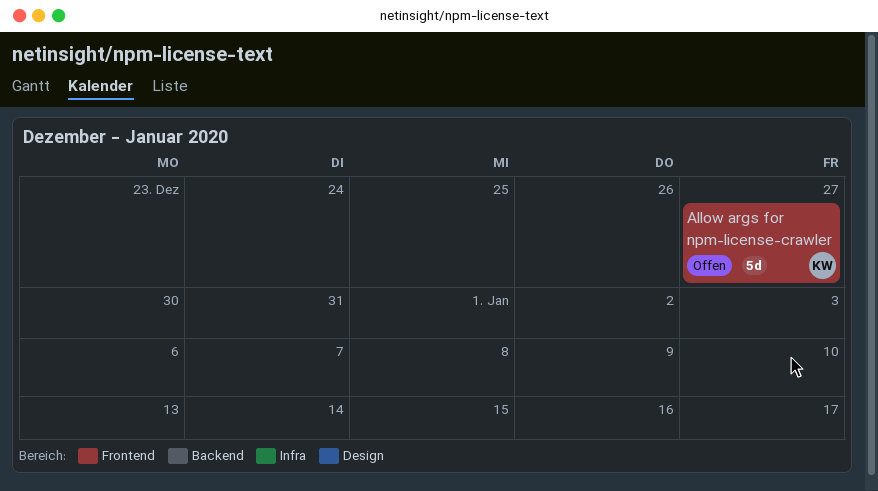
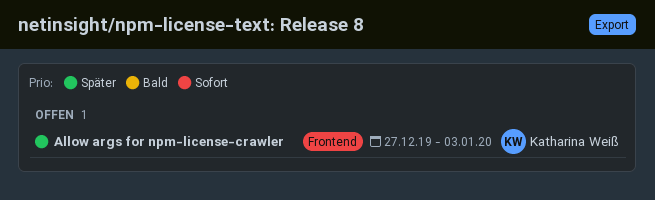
Allow args for npm-license-crawler, due: Dec 27 -> Jan 3

